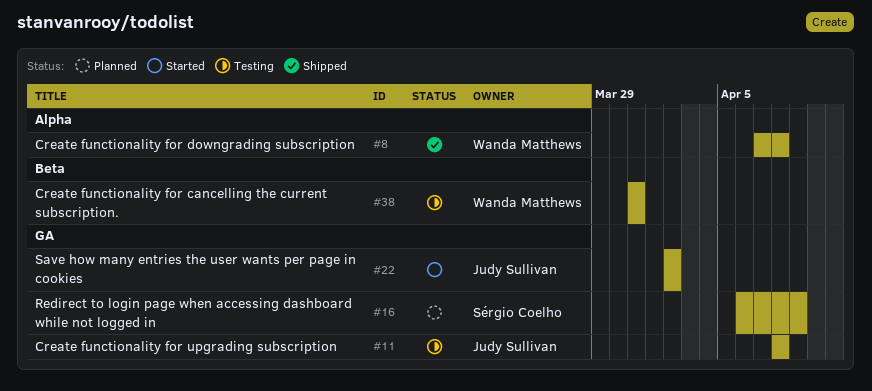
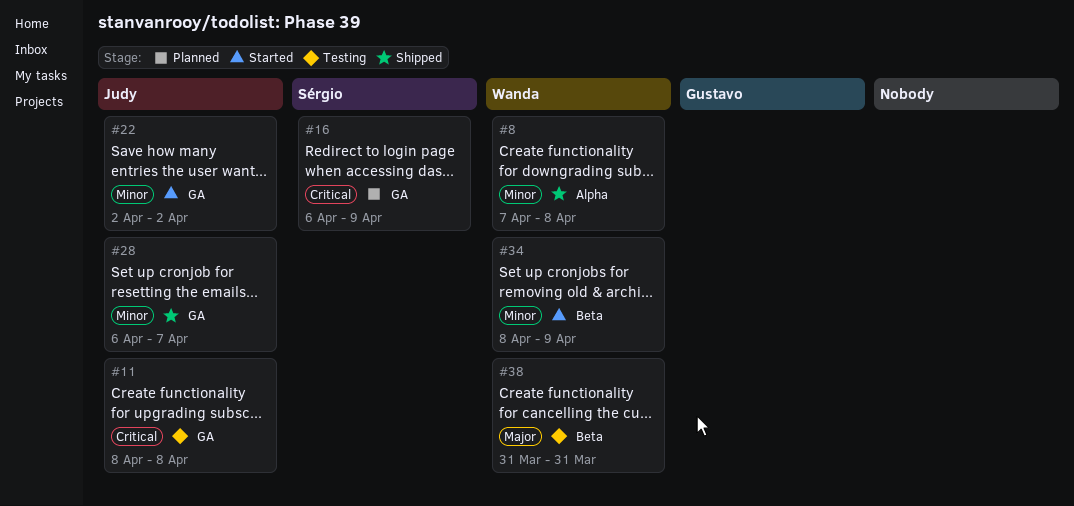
#28: none -> present
#34: none -> present

